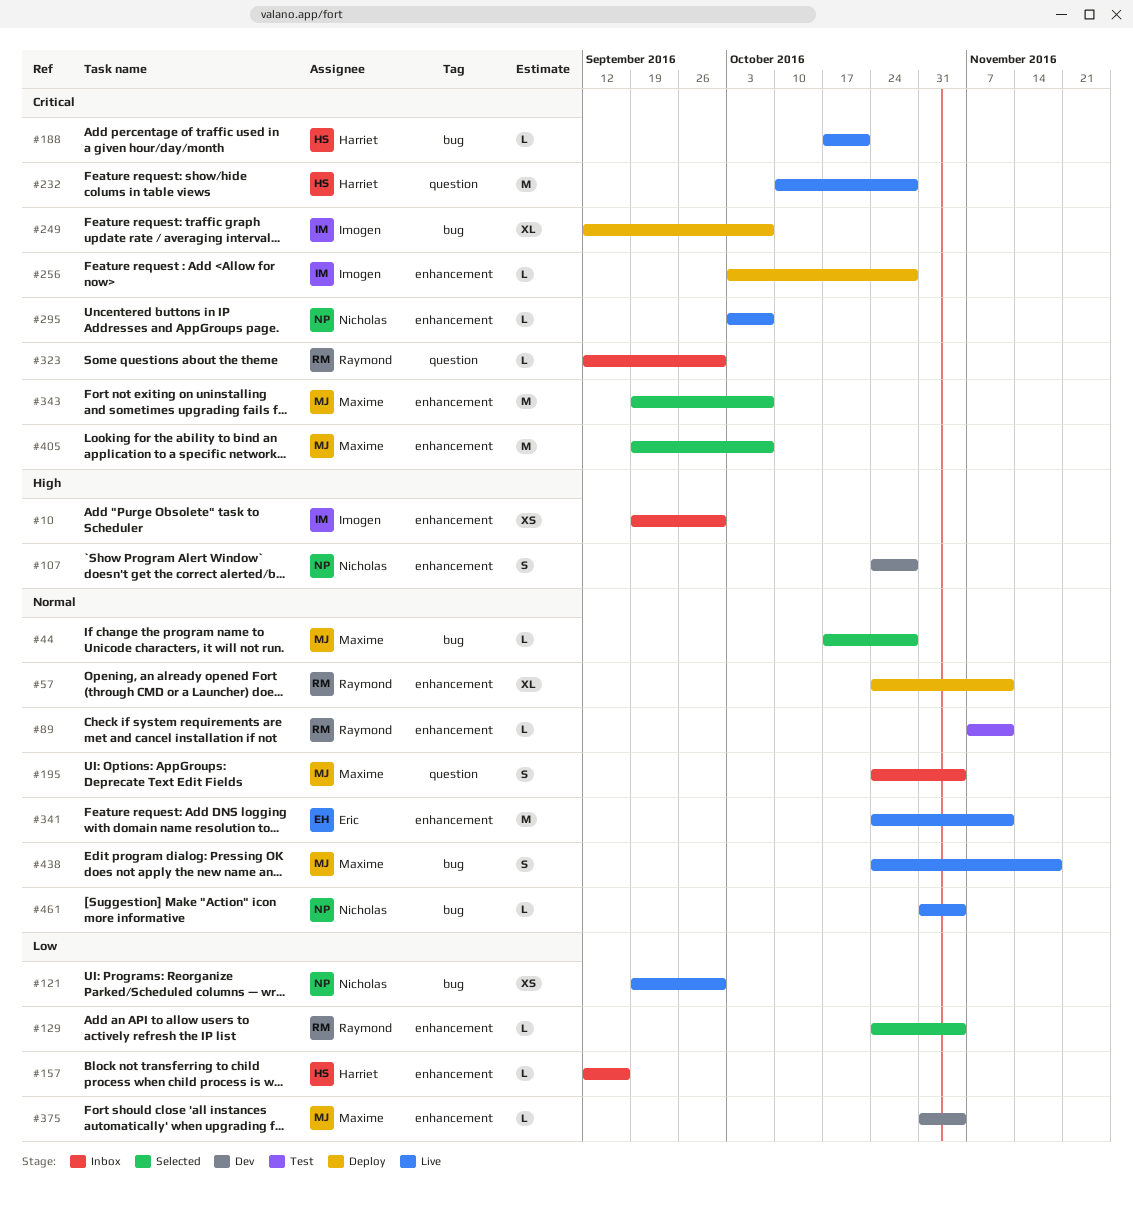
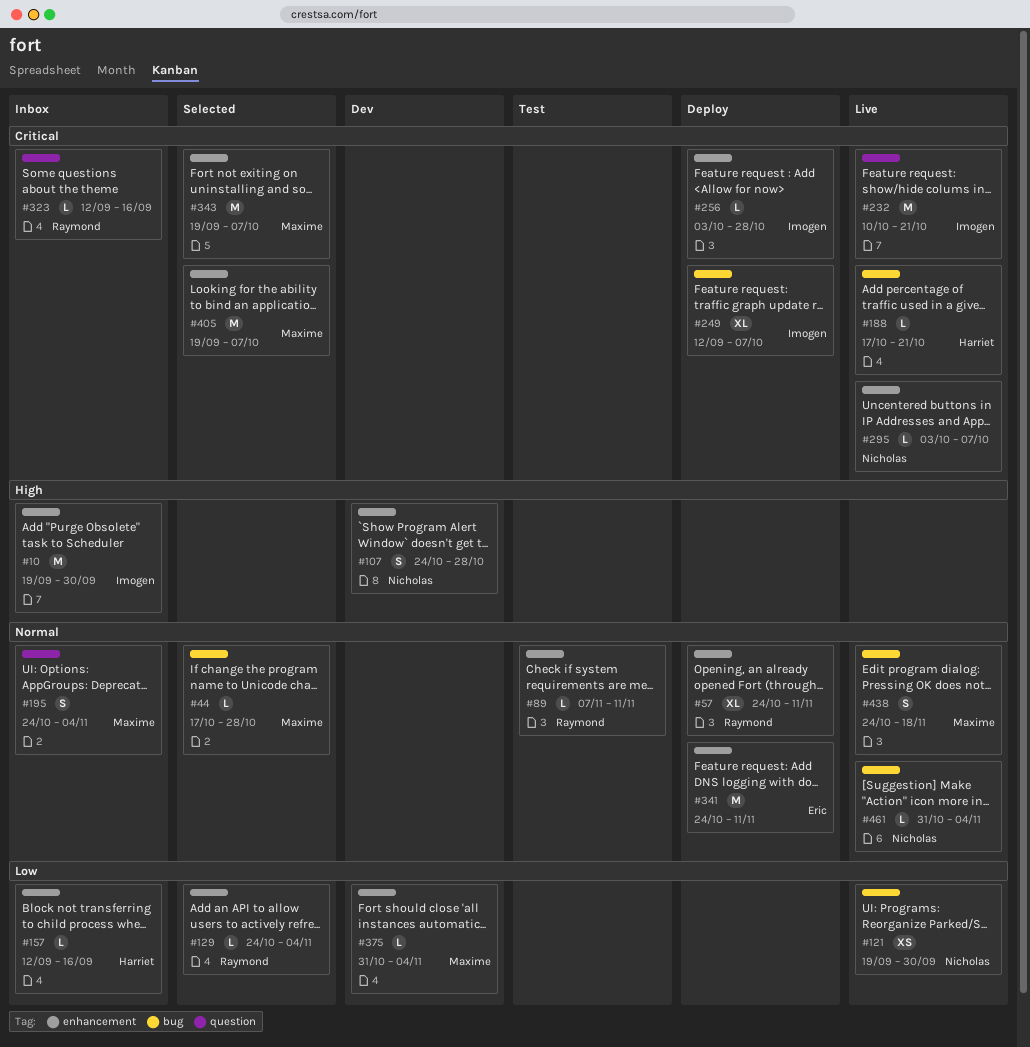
#10, estimate: XS -> M
#232, owner: Harriet -> Imogen
#232, due: Oct 28 -> Oct 21
#323, due: Sep 30 -> Sep 16
#341, status: Live -> Deploy

